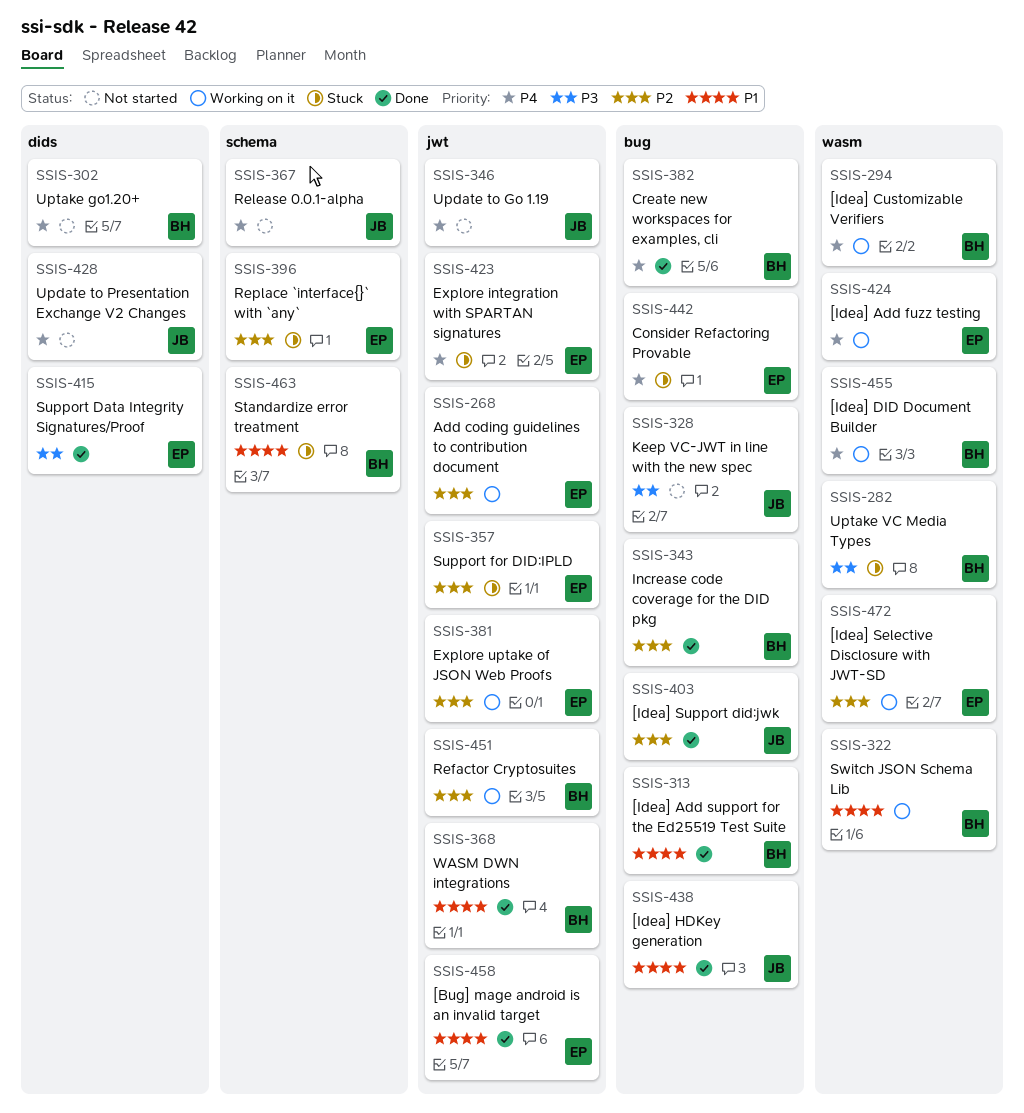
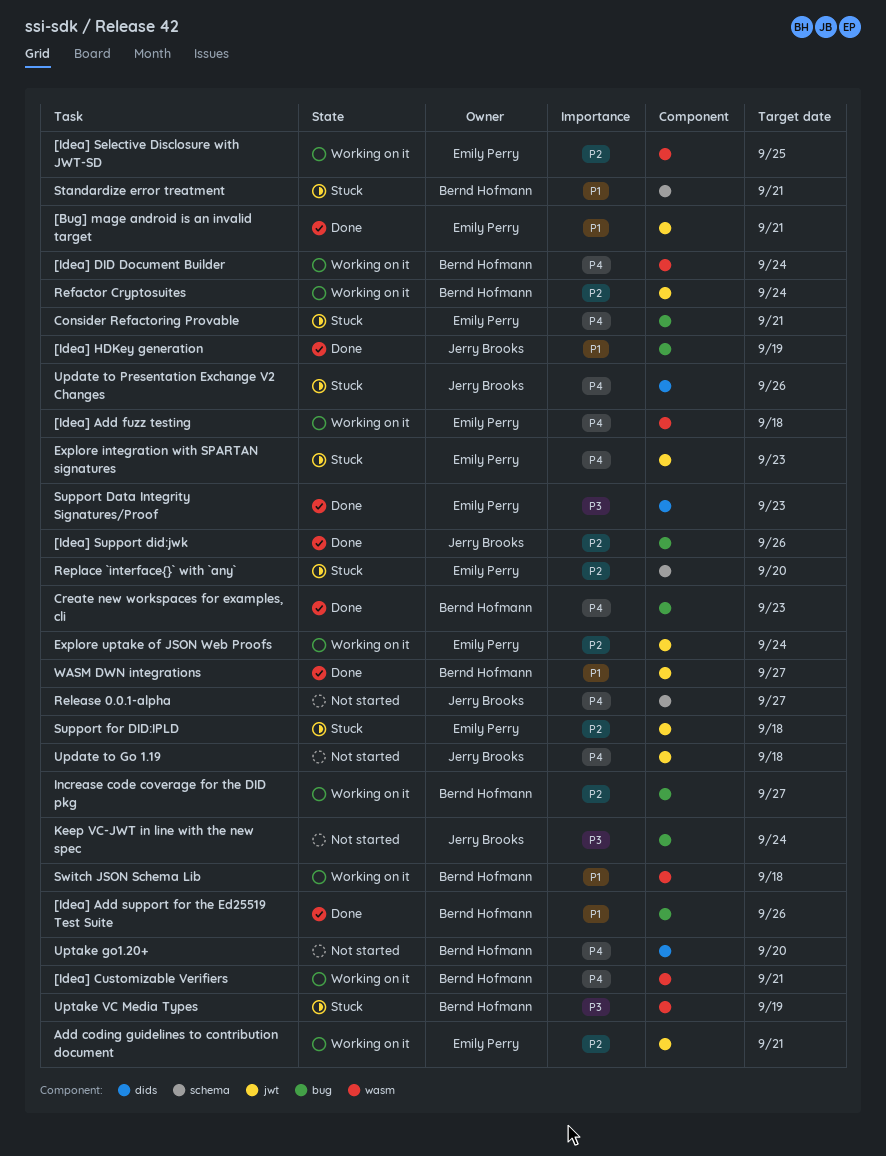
Increase code coverage for the DID pkg, status: Done -> Working on it
Update to Presentation Exchange V2 Changes, status: Not started -> Stuck

